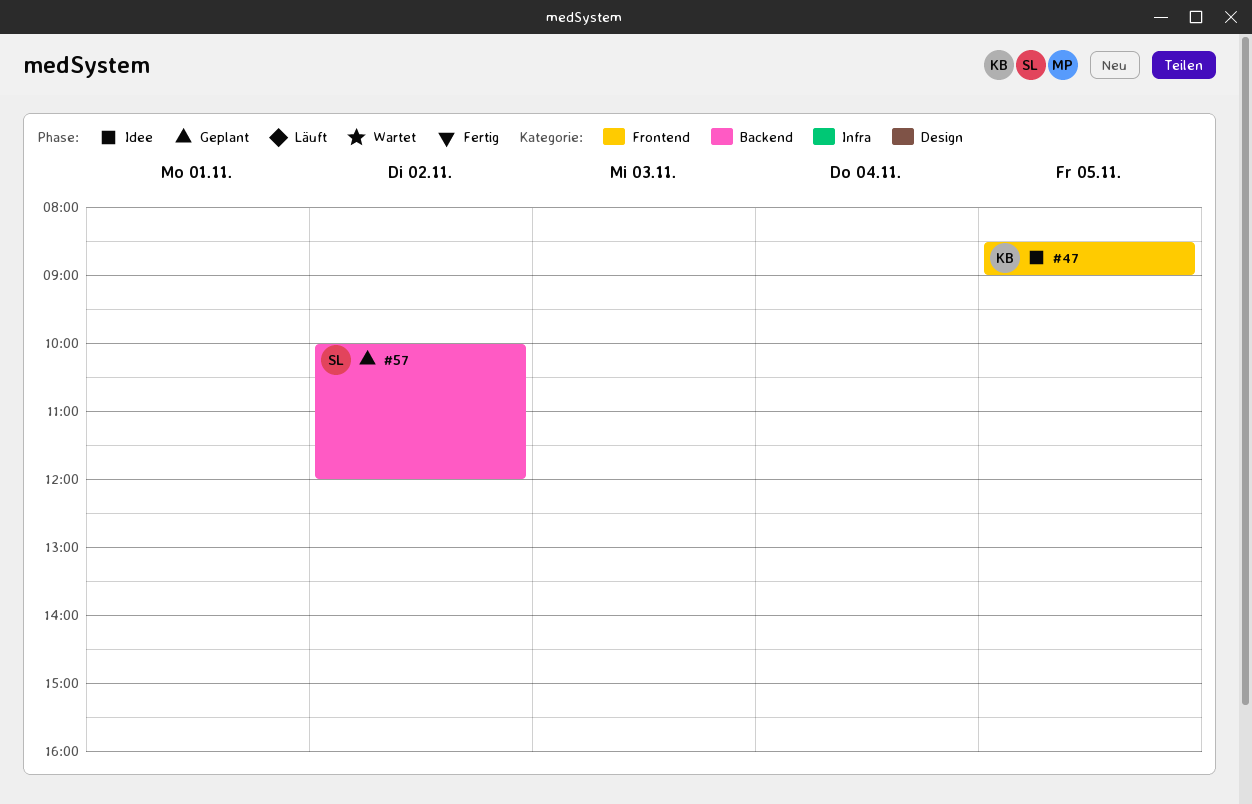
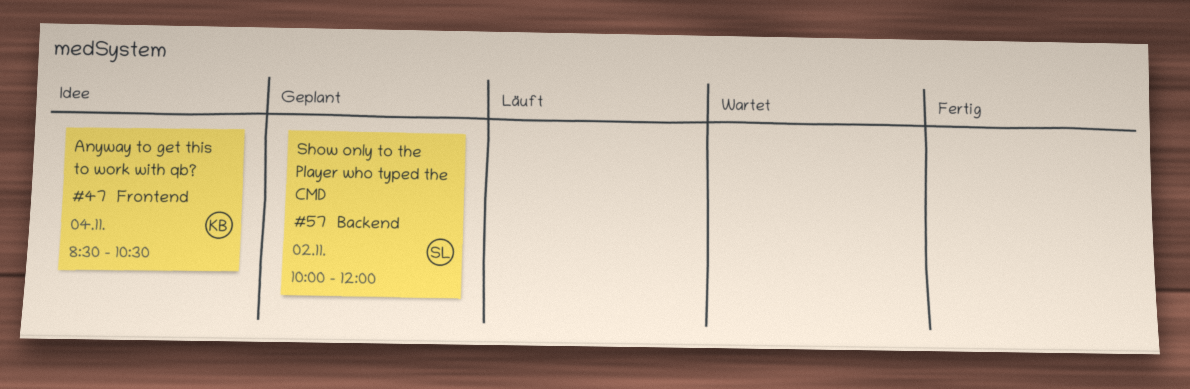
#47, day: Nov 5 -> Nov 4
#47, ends: 09:00 -> 10:30

